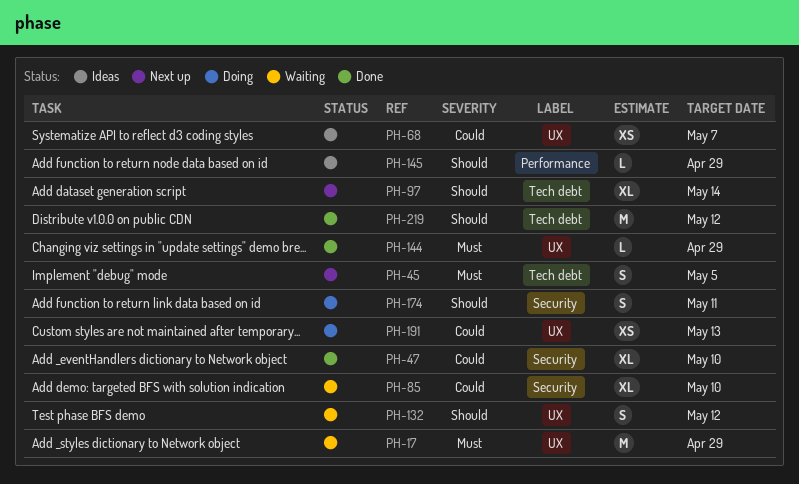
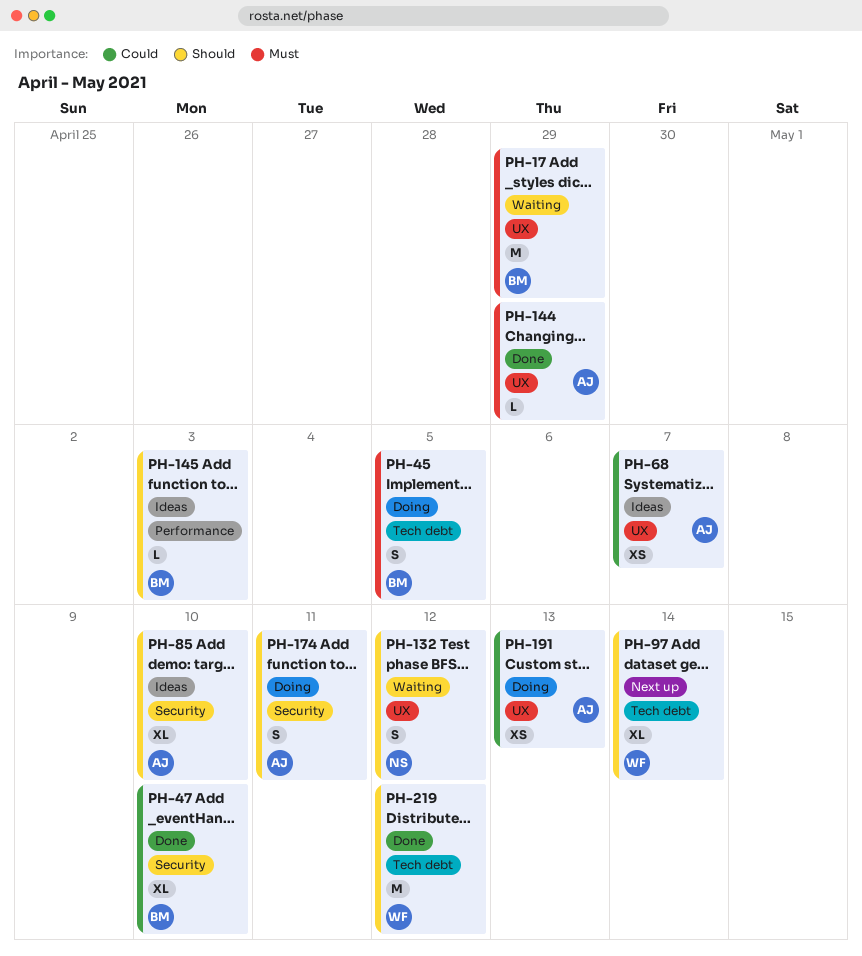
PH-45, status: Next up -> Doing
PH-85, status: Waiting -> Ideas
PH-85, priority: Could -> Should
PH-145, due: Apr 29 -> May 3

